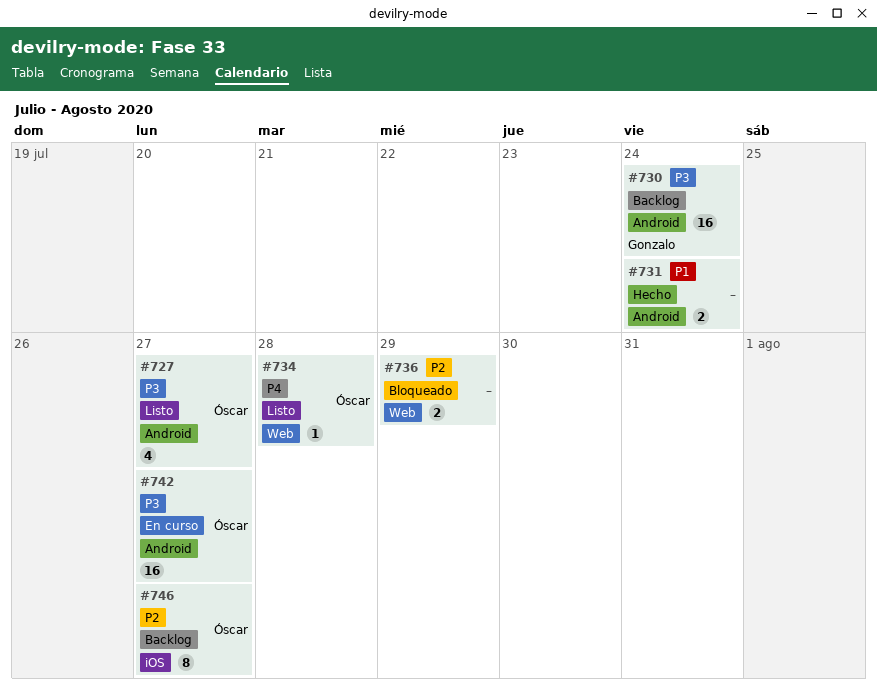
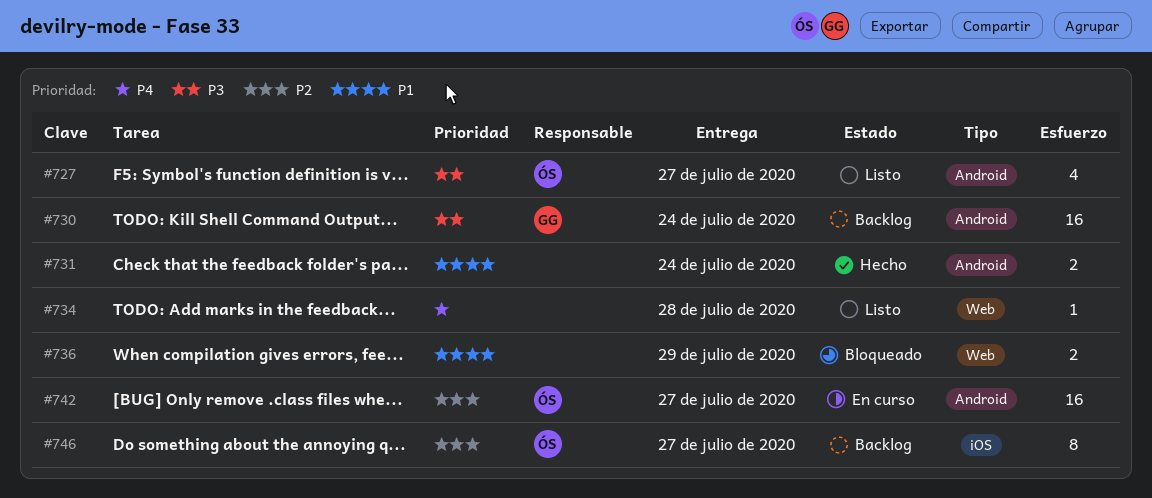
#734, owner: Óscar -> none
#736, priority: P2 -> P1
#742, priority: P3 -> P2

